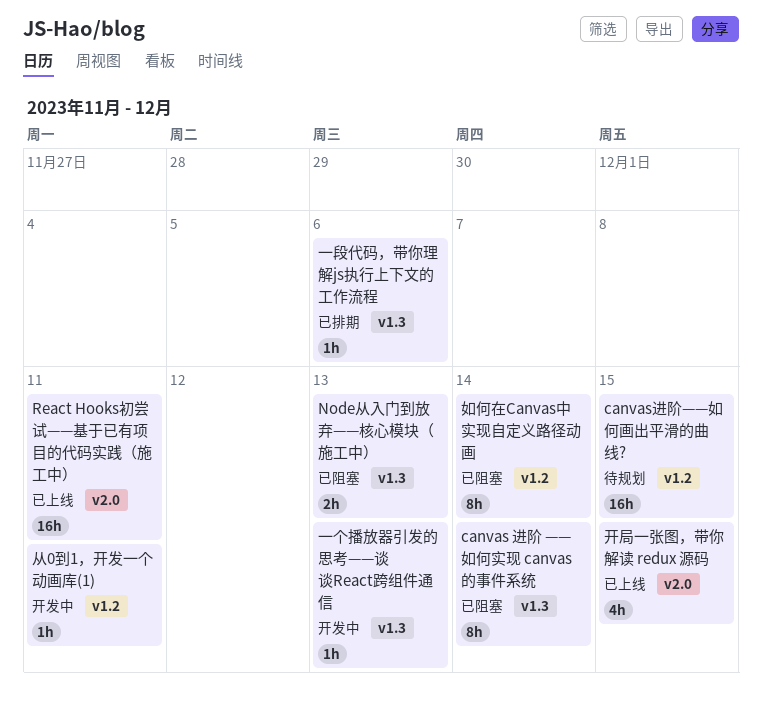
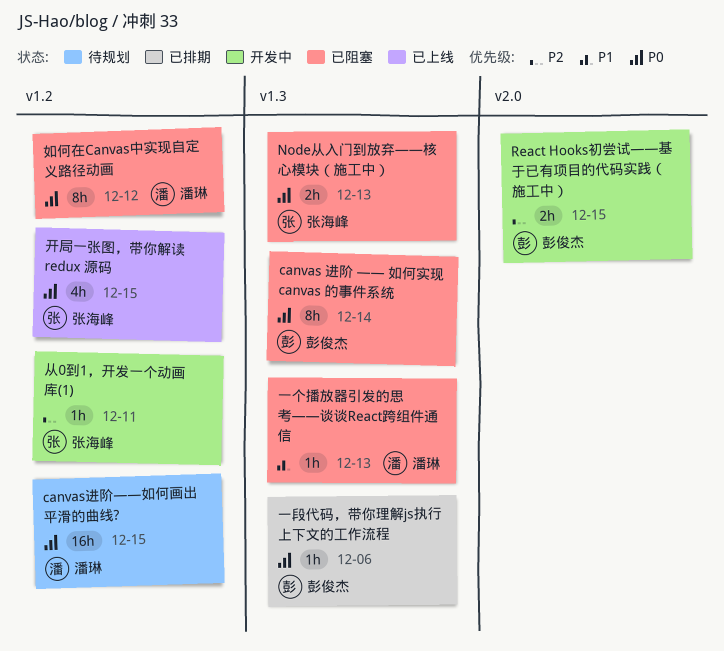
React Hooks初尝试——基于已有项目的代码实践（施工中）, status: 已上线 -> 开发中
React Hooks初尝试——基于已有项目的代码实践（施工中）, estimate: 16h -> 2h
React Hooks初尝试——基于已有项目的代码实践（施工中）, due: Dec 11 -> Dec 15
一个播放器引发的思考——谈谈React跨组件通信, status: 开发中 -> 已阻塞
如何在Canvas中实现自定义路径动画, due: Dec 14 -> Dec 12
开局一张图，带你解读 redux 源码, label: v2.0 -> v1.2

